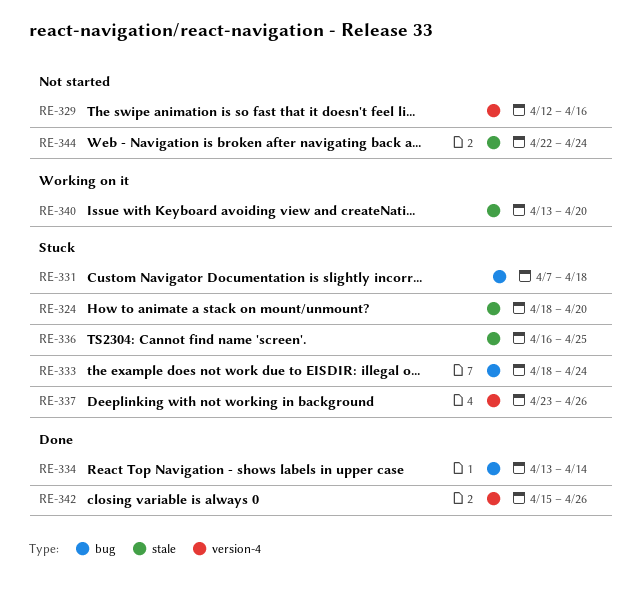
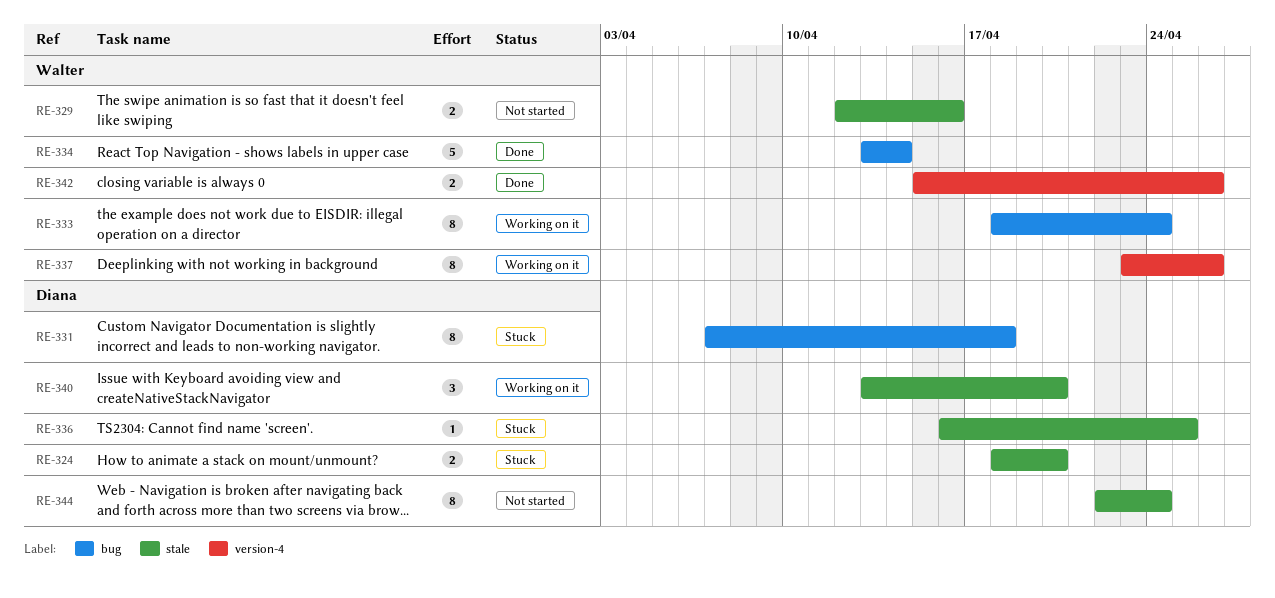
RE-329, label: version-4 -> stale
RE-333, status: Stuck -> Working on it
RE-337, status: Stuck -> Working on it

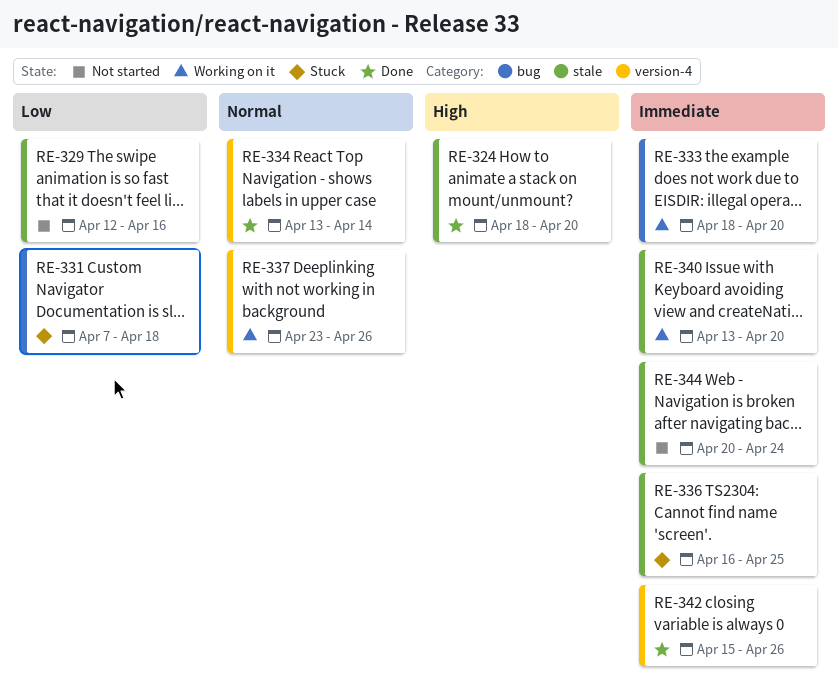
RE-324, status: Stuck -> Done
RE-333, due: Apr 24 -> Apr 20
RE-334, label: bug -> version-4
RE-344, start: Apr 22 -> Apr 20

